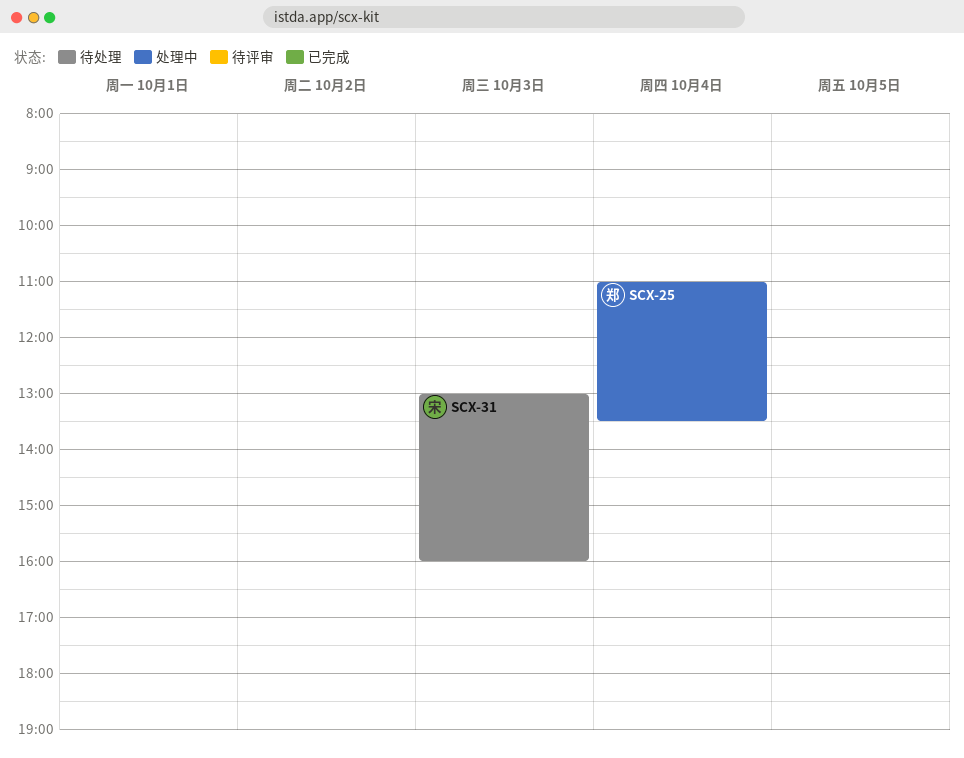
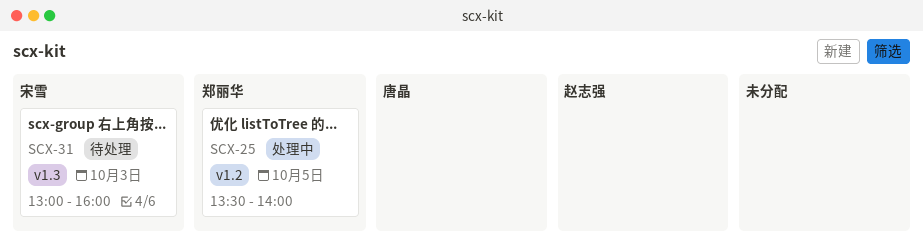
SCX-25, day: Oct 4 -> Oct 5
SCX-25, begins: 11:00 -> 13:30
SCX-25, ends: 13:30 -> 14:00

